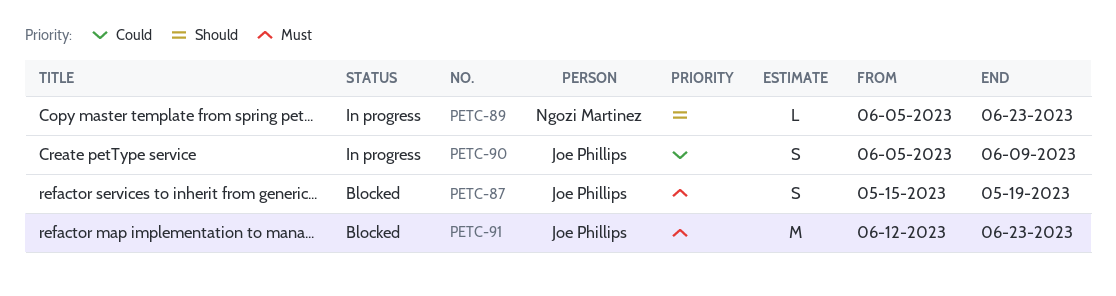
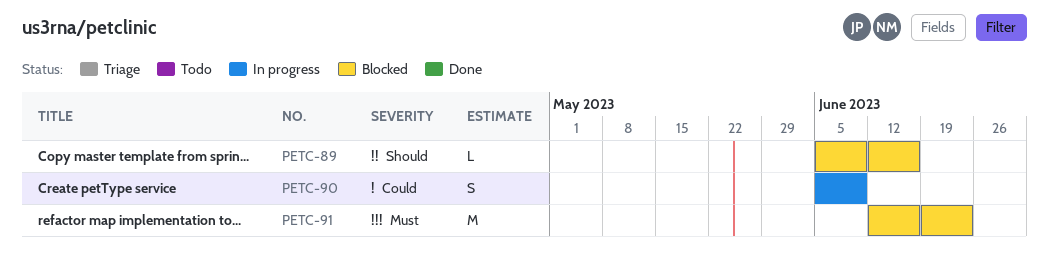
PETC-87: present -> none
PETC-89, status: In progress -> Blocked
PETC-89, due: Jun 23 -> Jun 16

